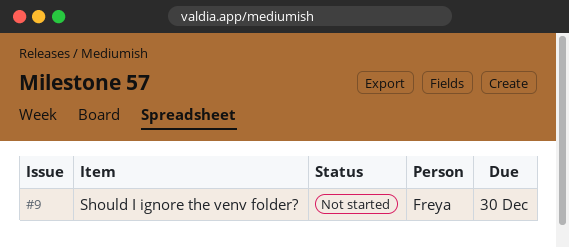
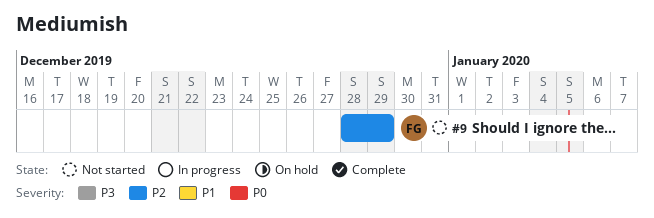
#9, due: Dec 30 -> Dec 29

